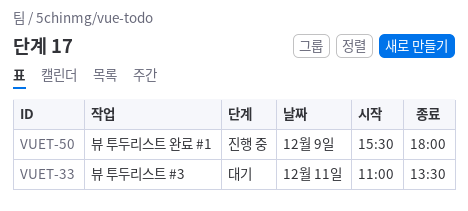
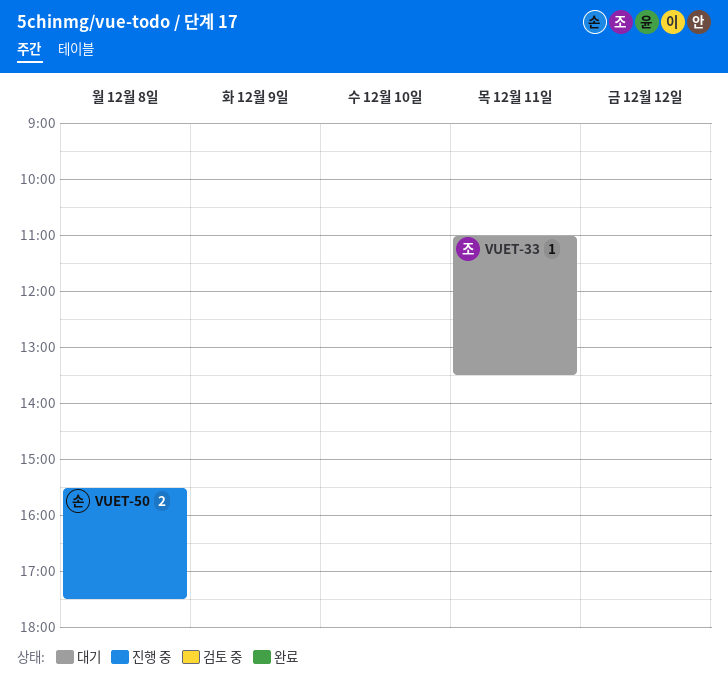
VUET-50, day: Dec 9 -> Dec 8
VUET-50, ends: 18:00 -> 17:30

